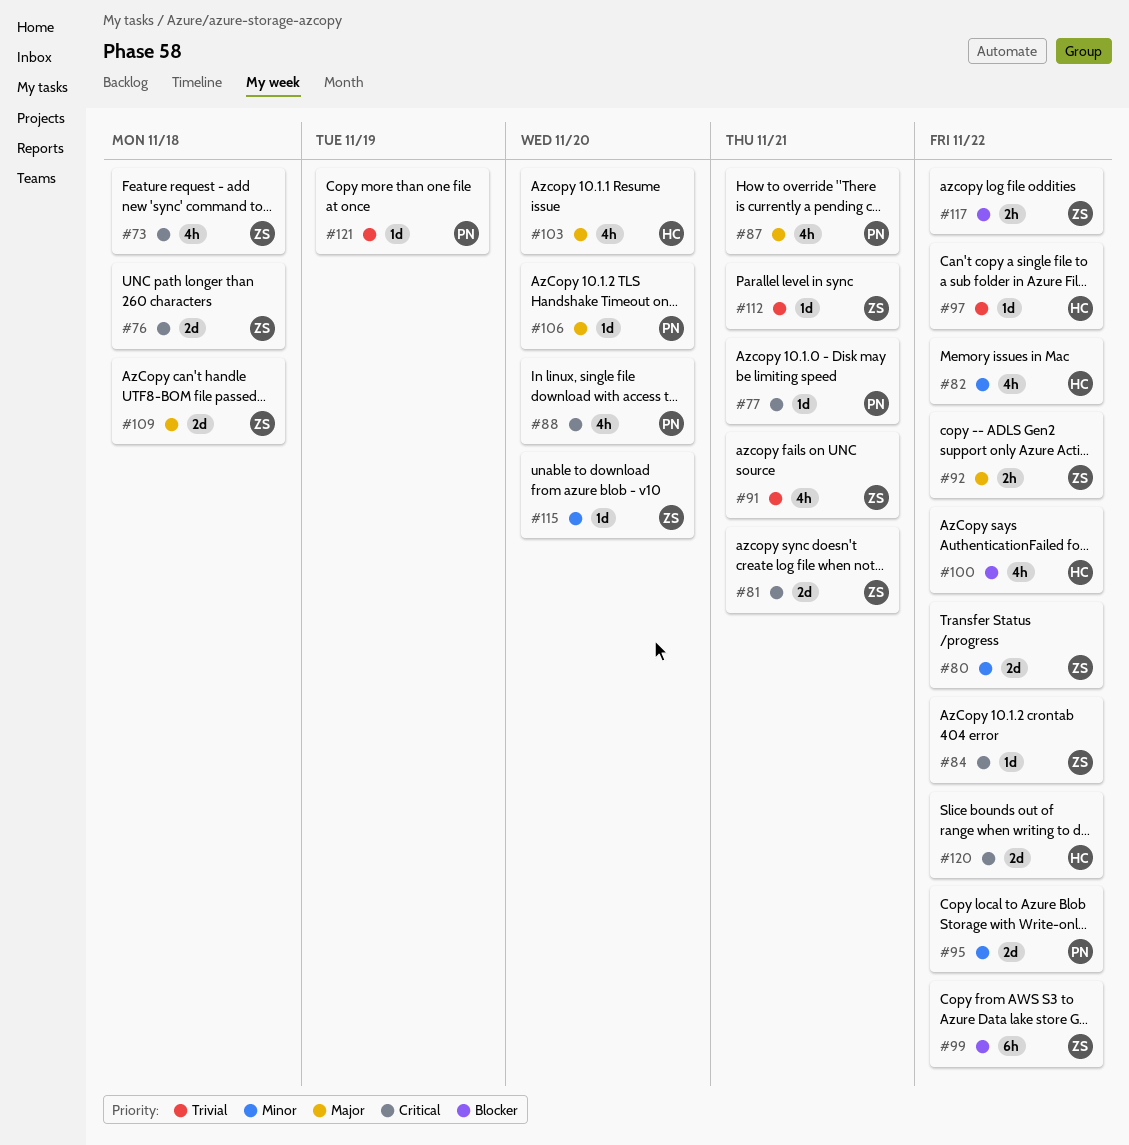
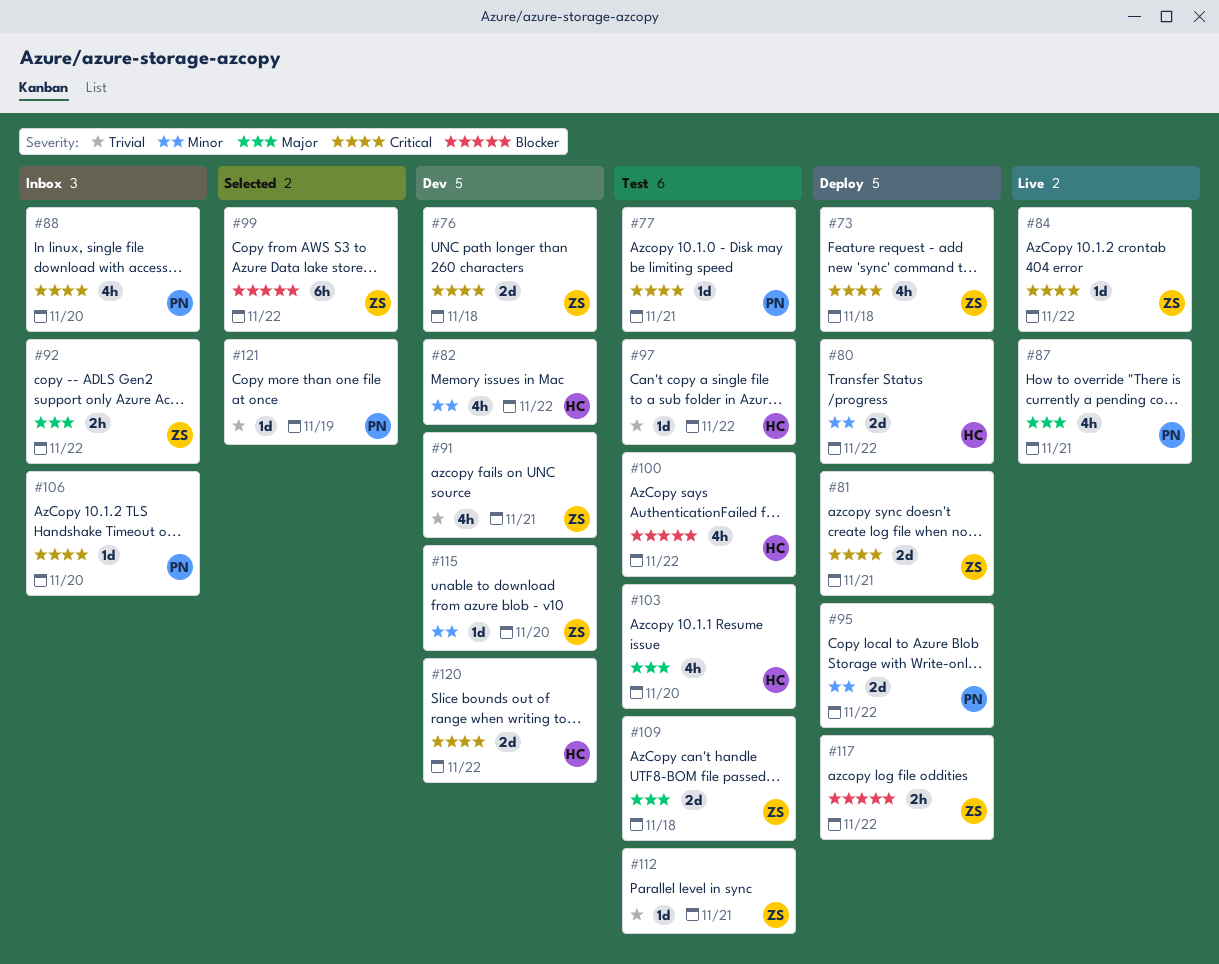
#80, owner: ZS -> HC
#106, priority: Major -> Critical

